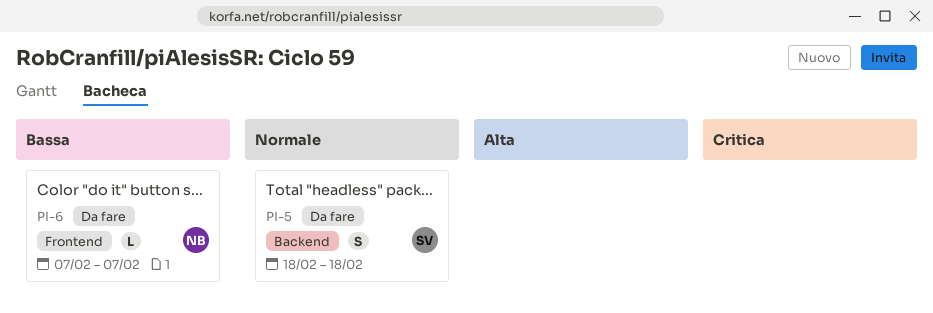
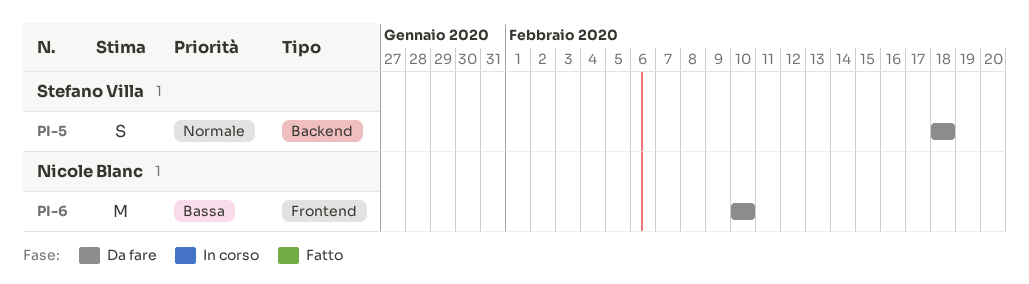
PI-6, estimate: L -> M
PI-6, start: Feb 7 -> Feb 10
PI-6, due: Feb 7 -> Feb 10

